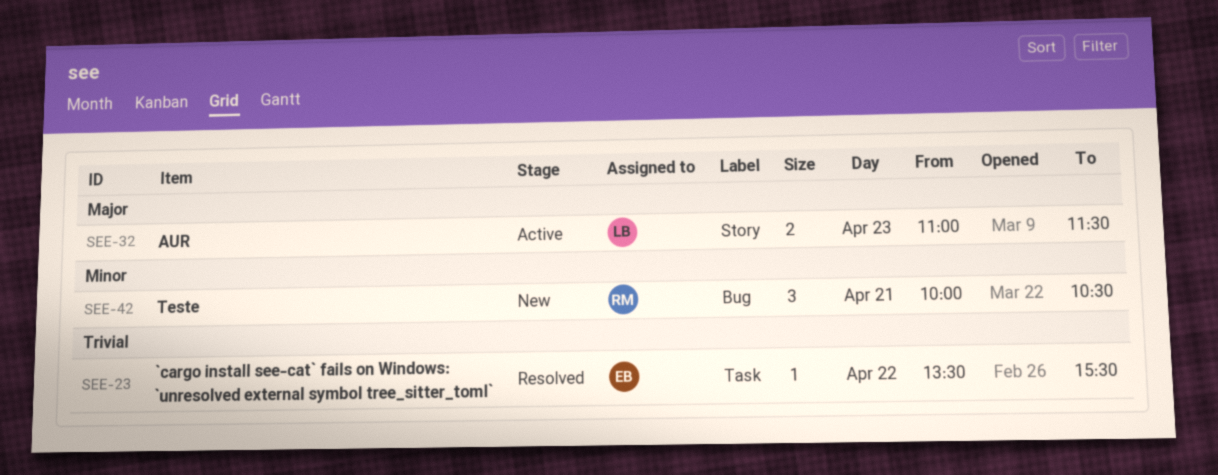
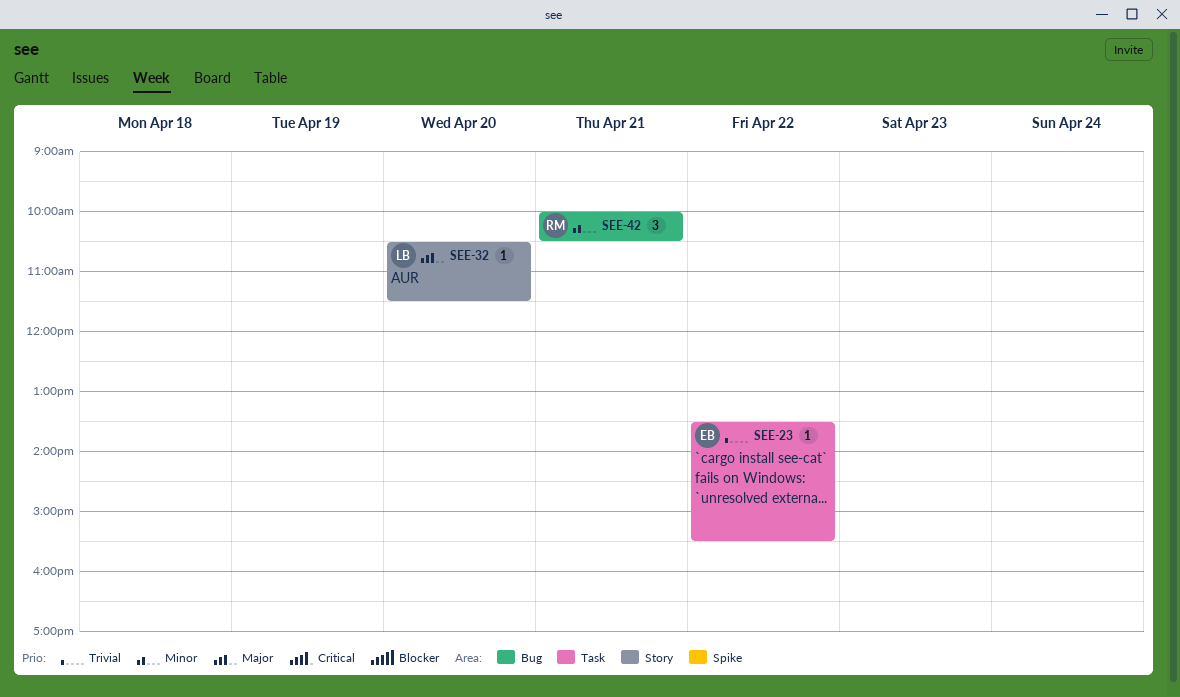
SEE-32, estimate: 2 -> 1
SEE-32, day: Apr 23 -> Apr 20
SEE-32, begins: 11:00 -> 10:30

